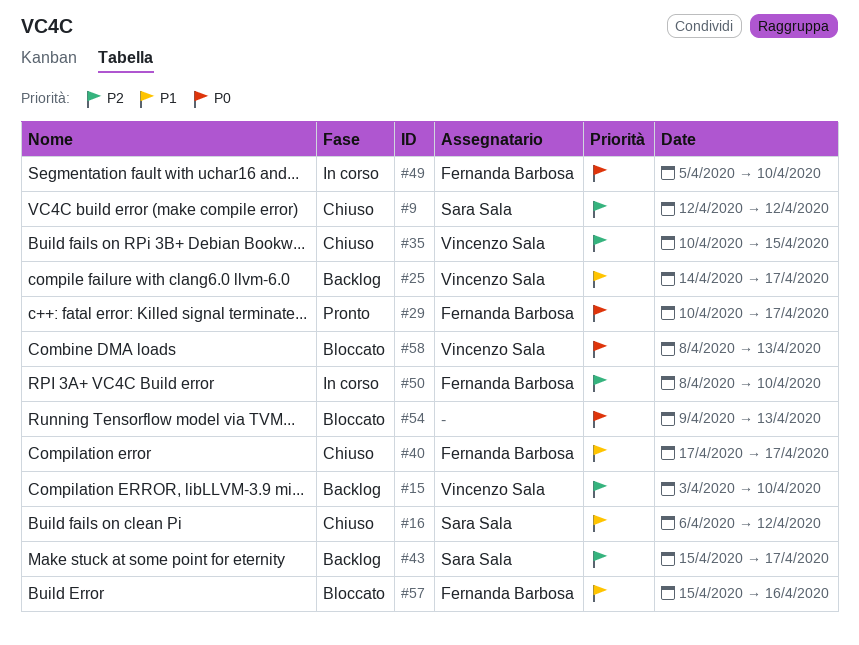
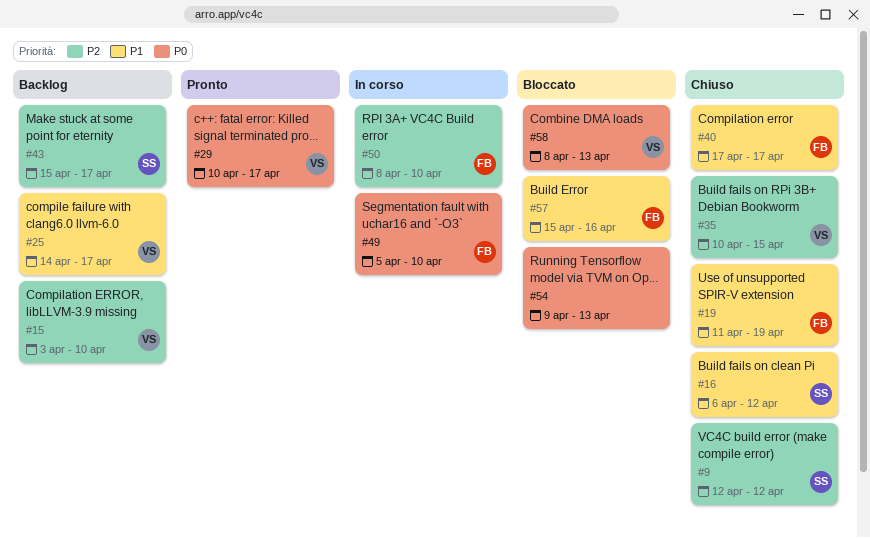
#19: none -> present
#29, owner: Fernanda Barbosa -> Vincenzo Sala

